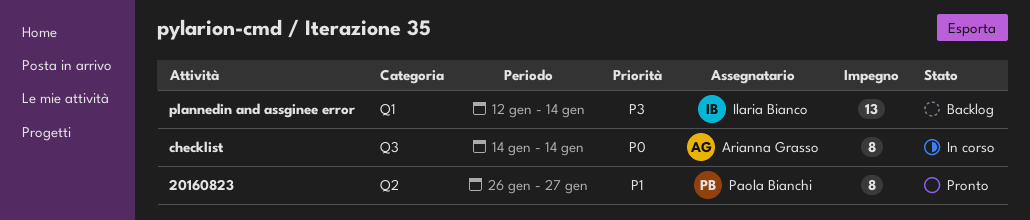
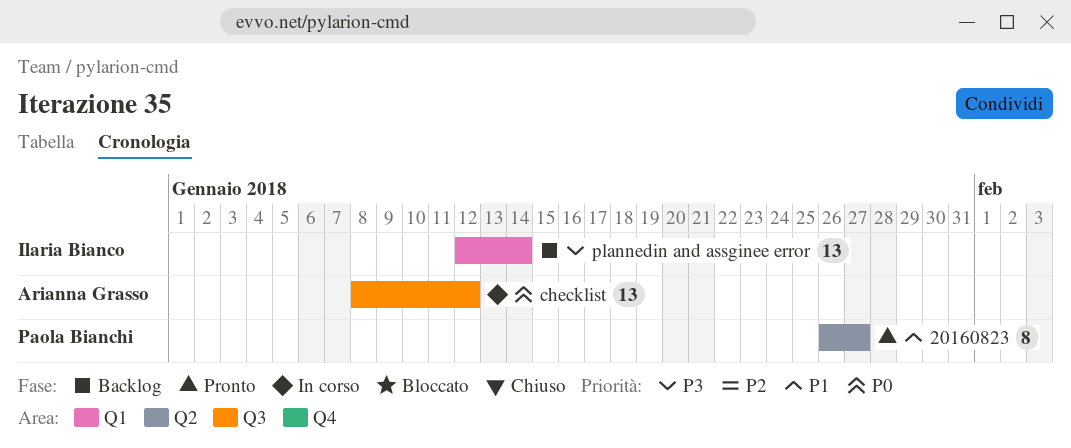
checklist, estimate: 8 -> 13
checklist, start: Jan 14 -> Jan 8
checklist, due: Jan 14 -> Jan 12

